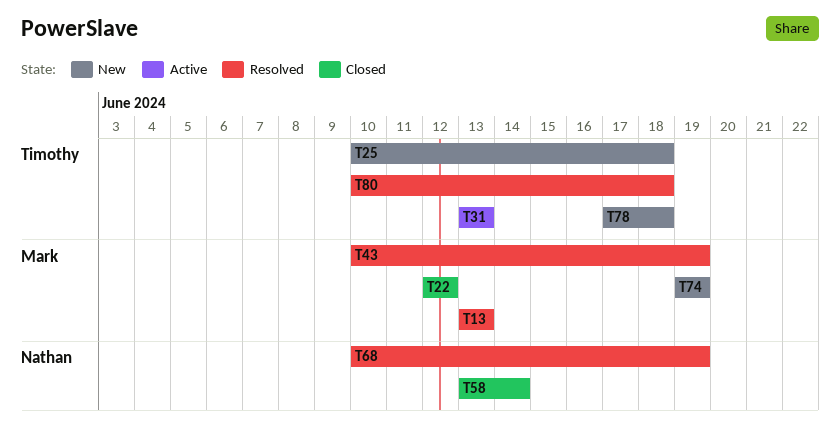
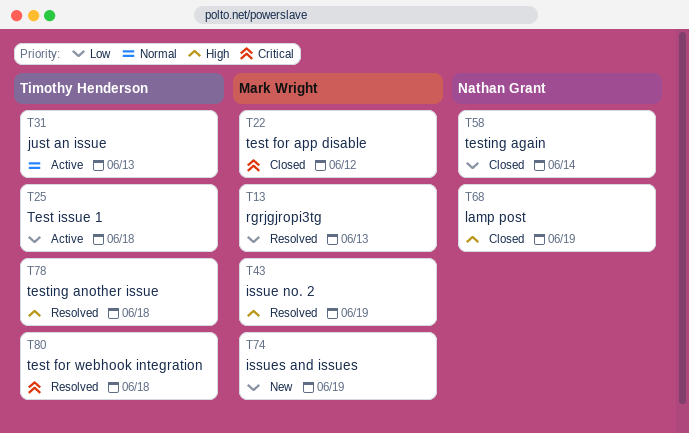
T25, status: New -> Active
T68, status: Resolved -> Closed
T78, status: New -> Resolved

